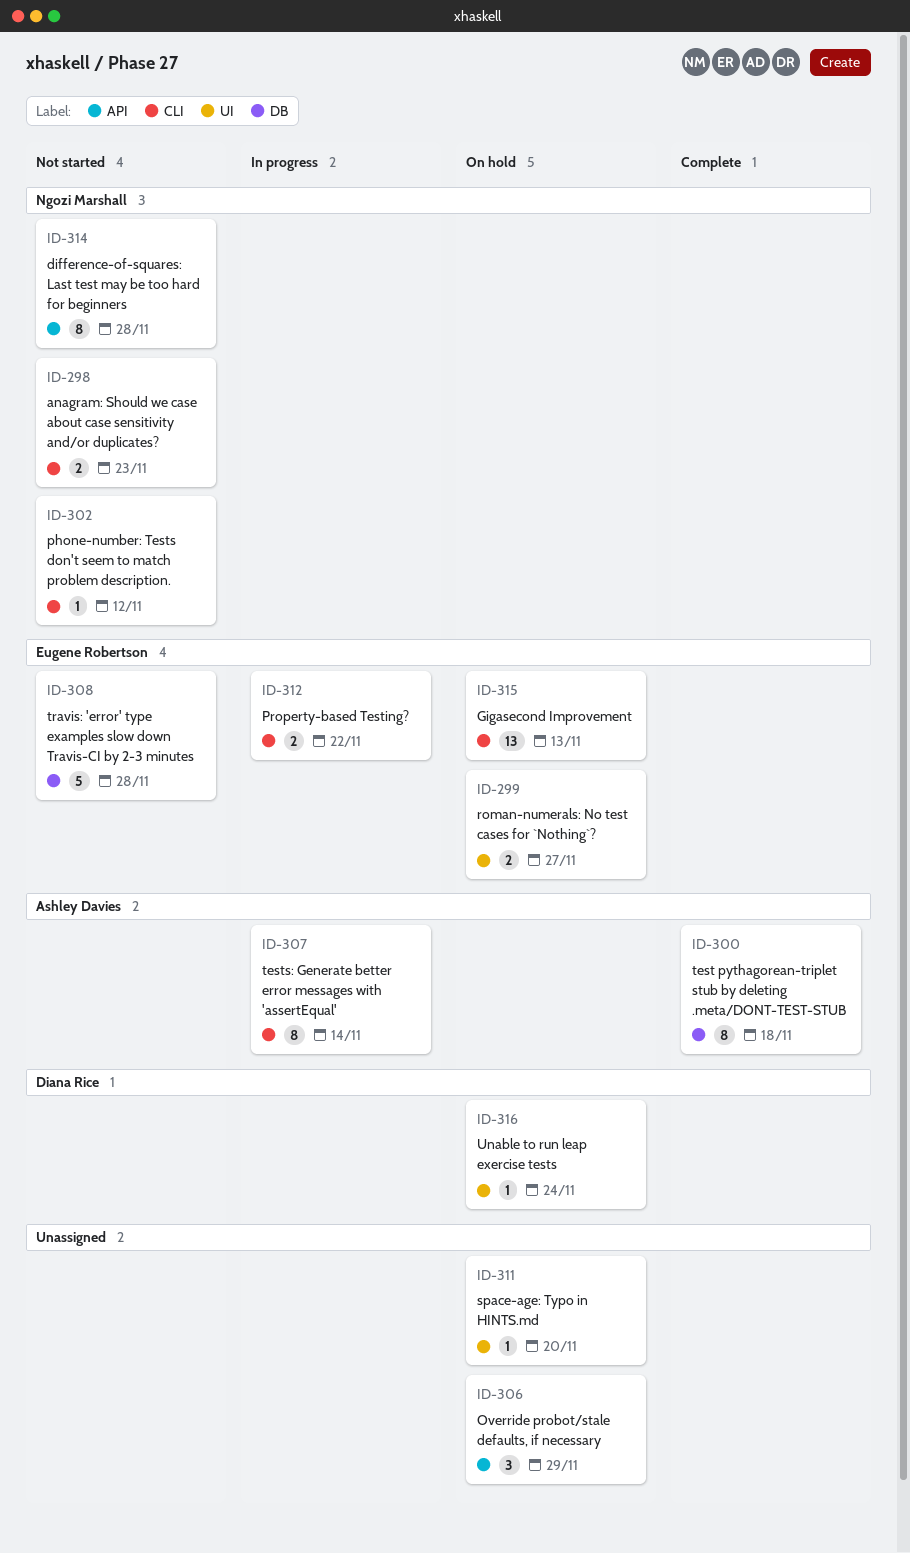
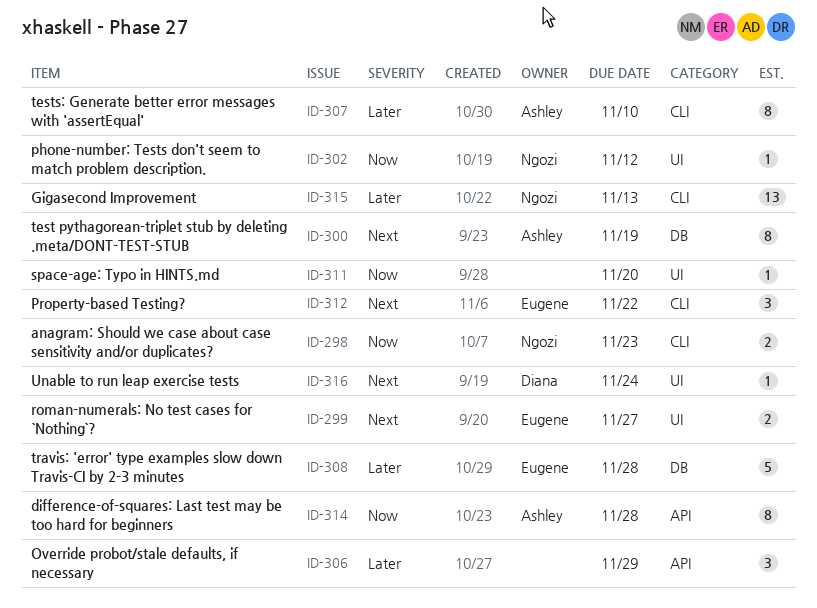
ID-300, due: Nov 18 -> Nov 19
ID-302, label: CLI -> UI
ID-307, due: Nov 14 -> Nov 10
ID-312, estimate: 2 -> 3
ID-314, owner: Ngozi Marshall -> Ashley Davies
ID-315, owner: Eugene Robertson -> Ngozi Marshall

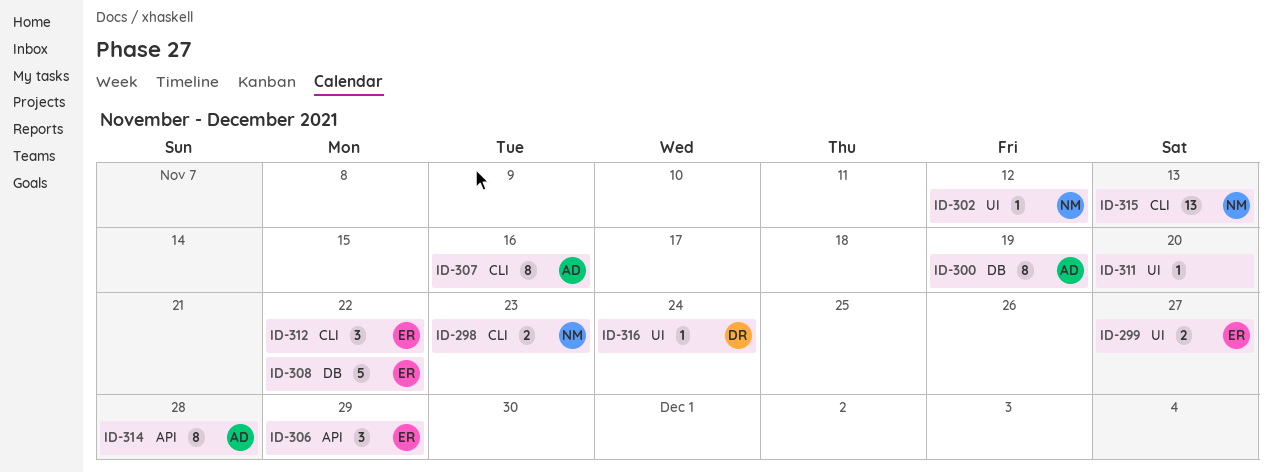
ID-306, owner: none -> Eugene
ID-307, due: Nov 10 -> Nov 16
ID-308, due: Nov 28 -> Nov 22

